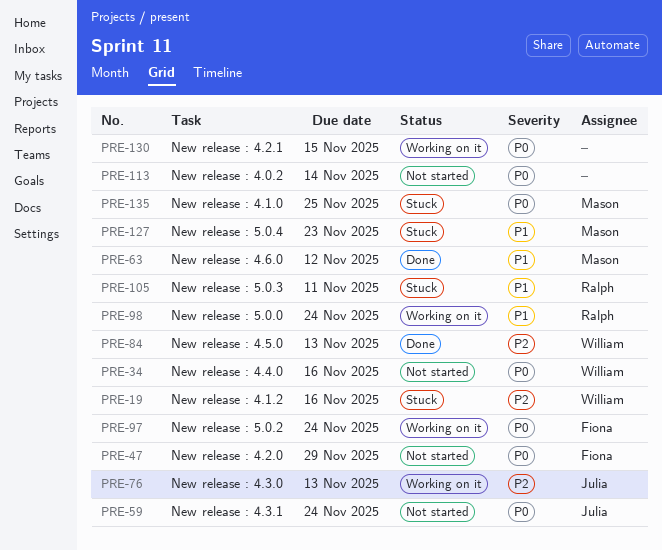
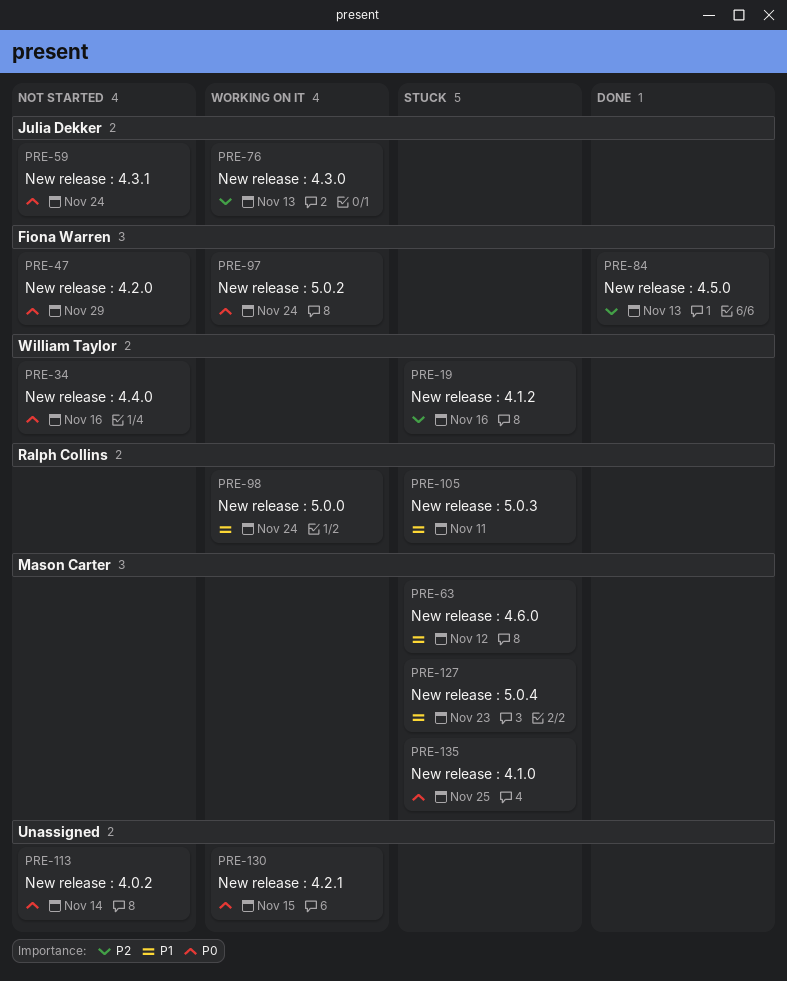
PRE-63, status: Done -> Stuck
PRE-84, owner: William Taylor -> Fiona Warren

